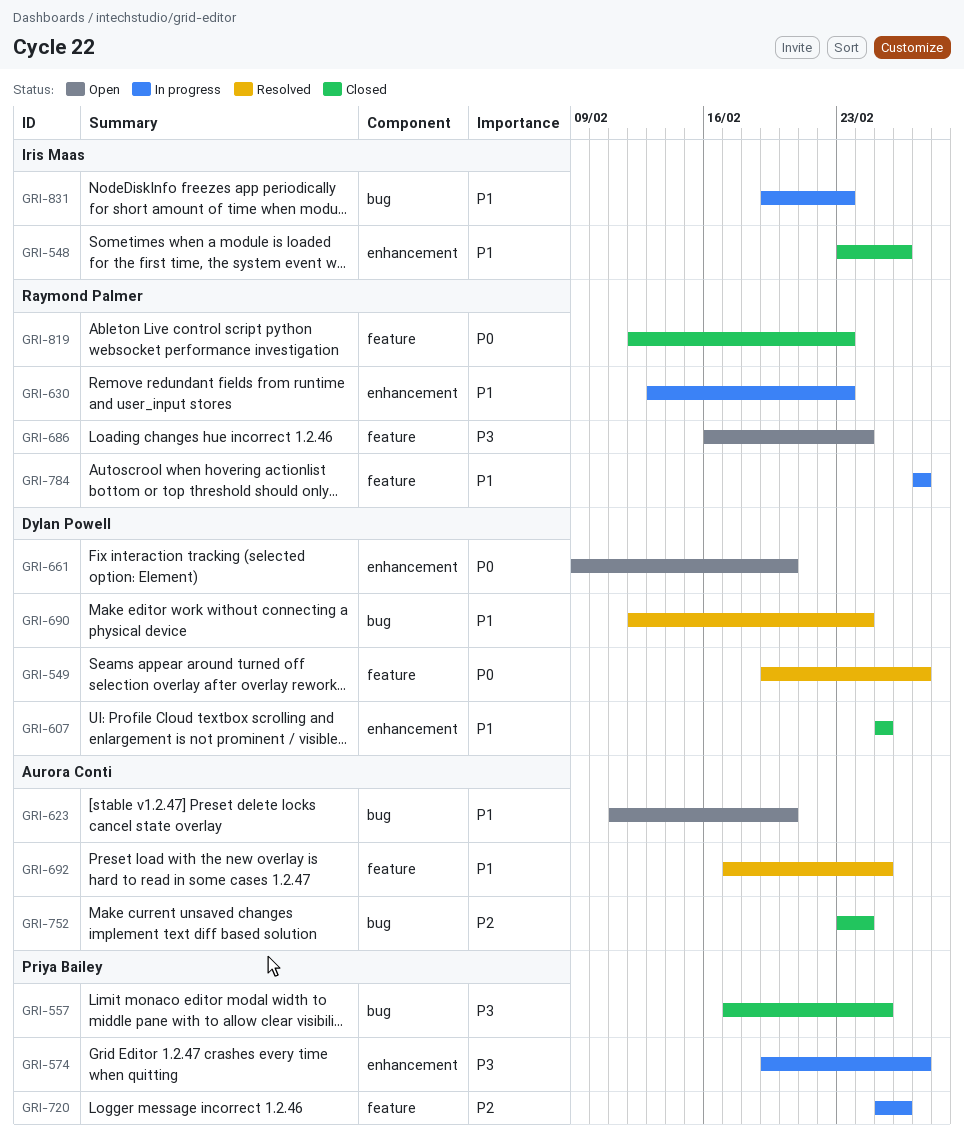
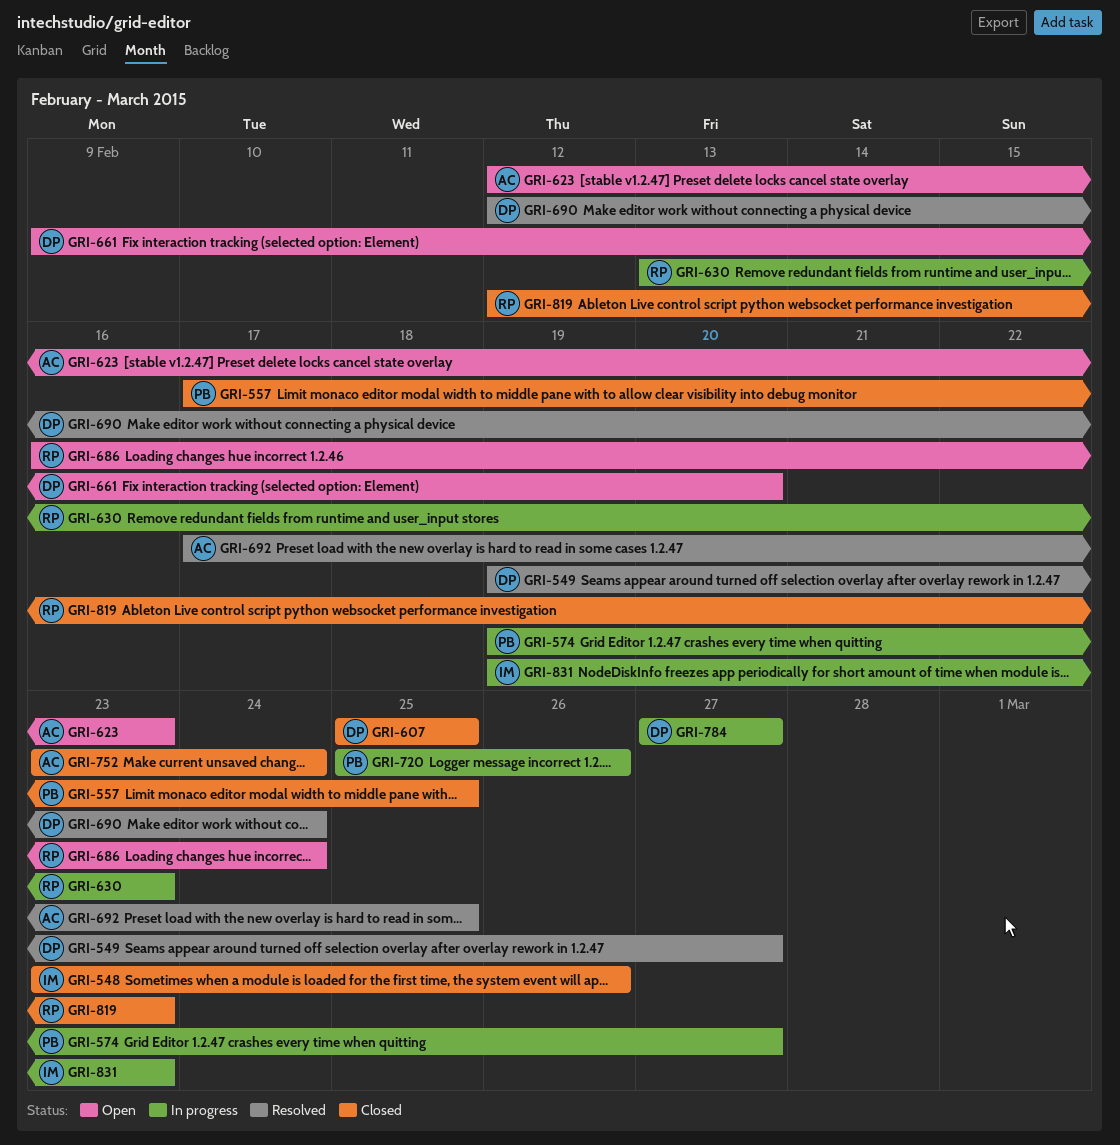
GRI-623, start: Feb 11 -> Feb 12
GRI-623, due: Feb 20 -> Feb 23
GRI-784, owner: Raymond Palmer -> Dylan Powell

